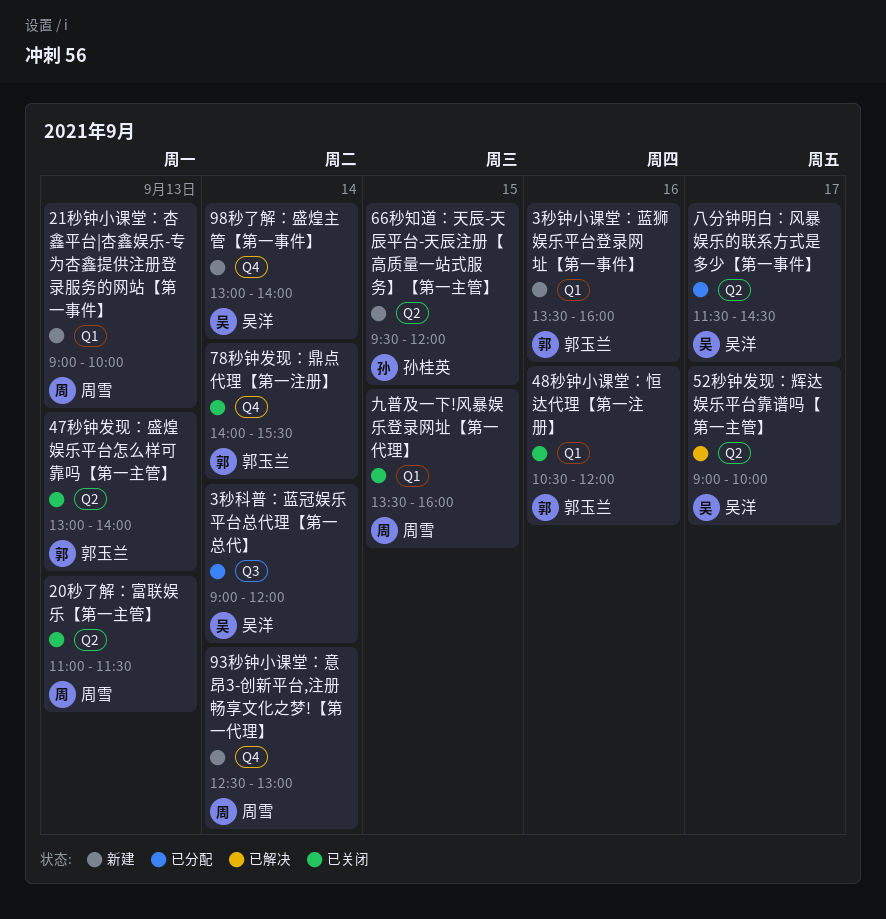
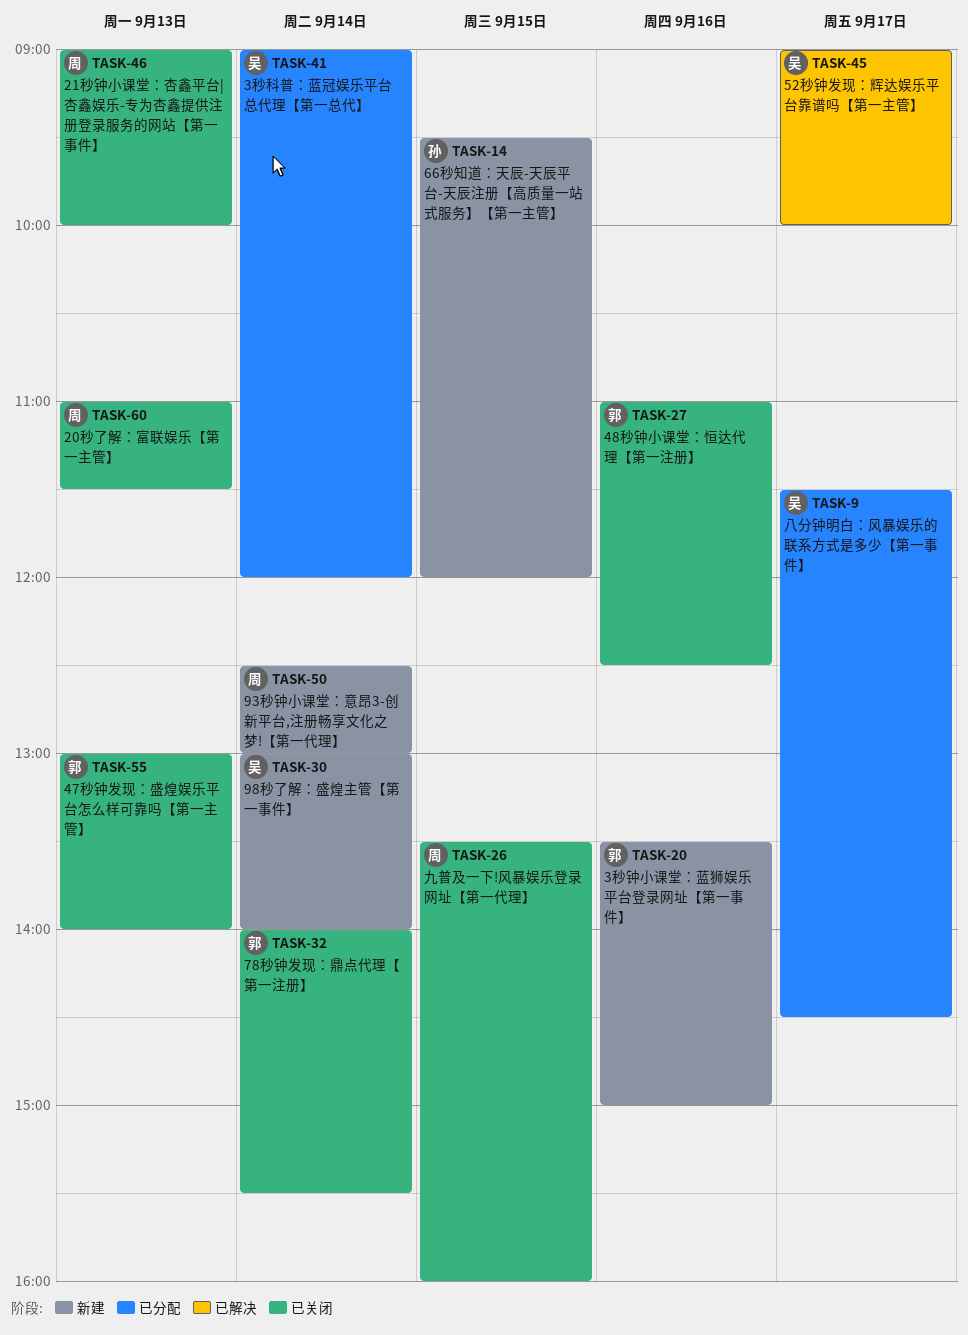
21秒钟小课堂：杏鑫平台|杏鑫娱乐-专为杏鑫提供注册登录服务的网站【第一事件】, status: 新建 -> 已关闭
3秒钟小课堂：蓝狮娱乐平台登录网址【第一事件】, ends: 16:00 -> 15:00
48秒钟小课堂：恒达代理【第一注册】, begins: 10:30 -> 11:00
48秒钟小课堂：恒达代理【第一注册】, ends: 12:00 -> 12:30

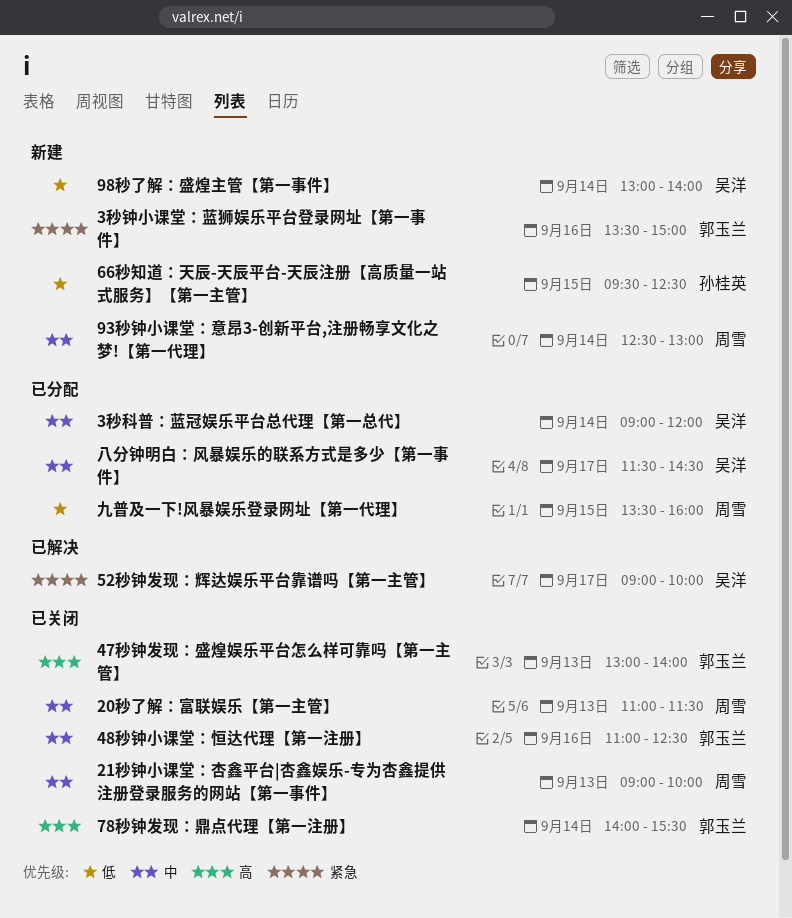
66秒知道：天辰-天辰平台-天辰注册【高质量一站式服务】【第一主管】, ends: 12:00 -> 12:30
九普及一下!风暴娱乐登录网址【第一代理】, status: 已关闭 -> 已分配

